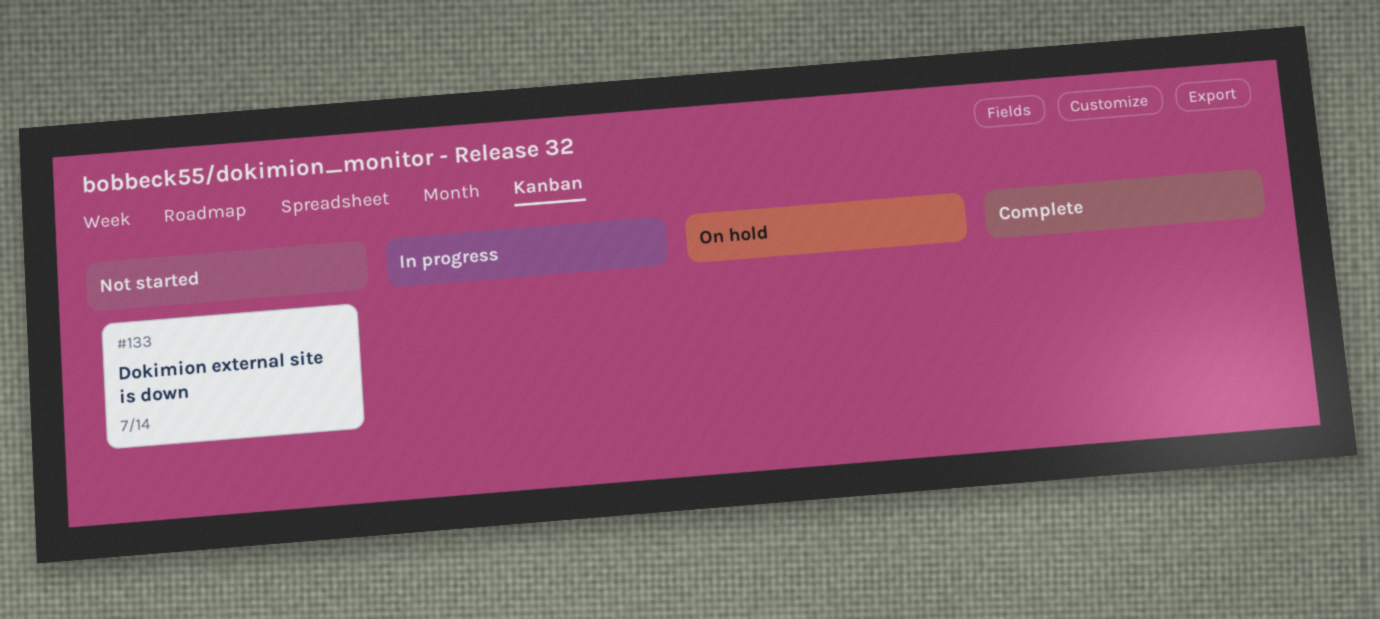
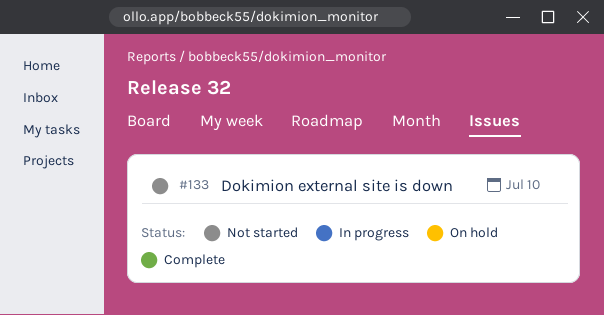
#133, due: Jul 14 -> Jul 10

